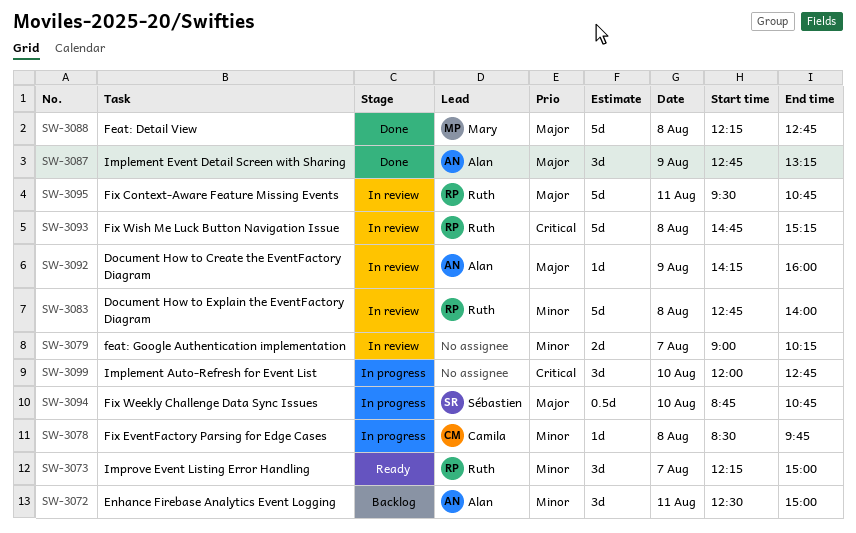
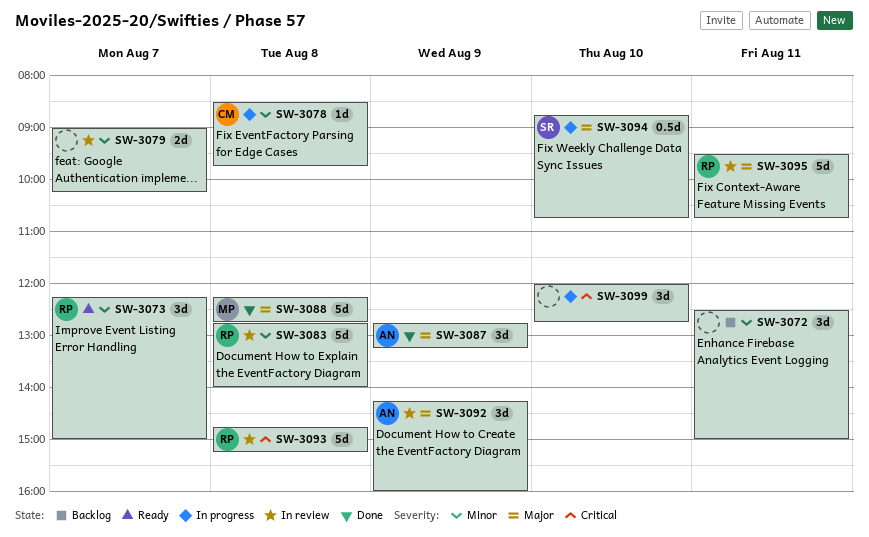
SW-3072, owner: Alan -> none
SW-3092, estimate: 1d -> 3d

